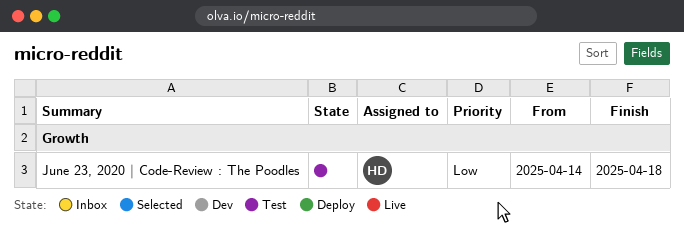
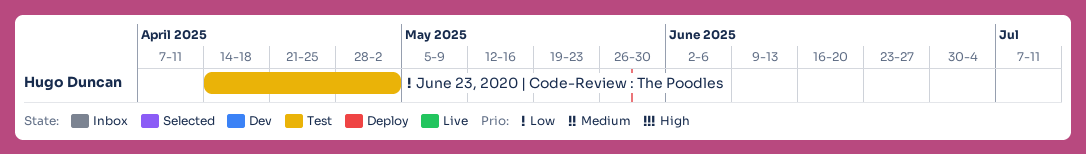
June 23, 2020 | Code-Review : The Poodles, due: Apr 18 -> May 2

